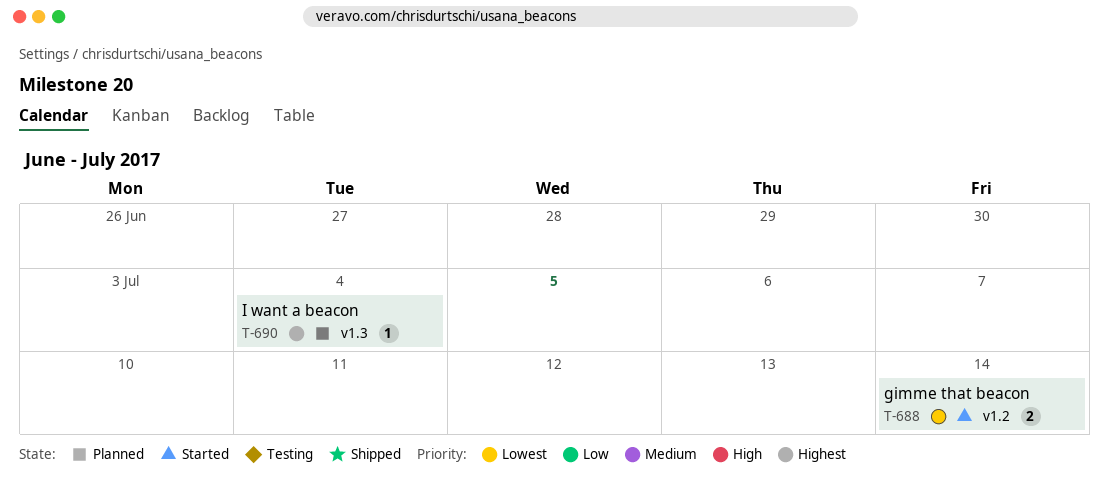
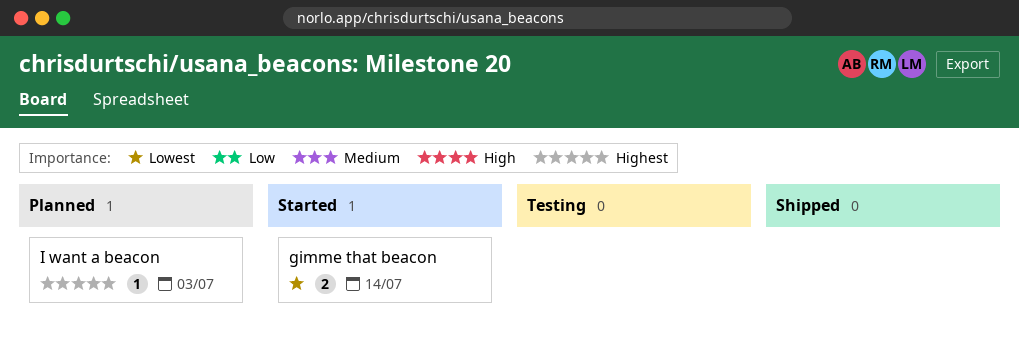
I want a beacon, due: Jul 4 -> Jul 3

